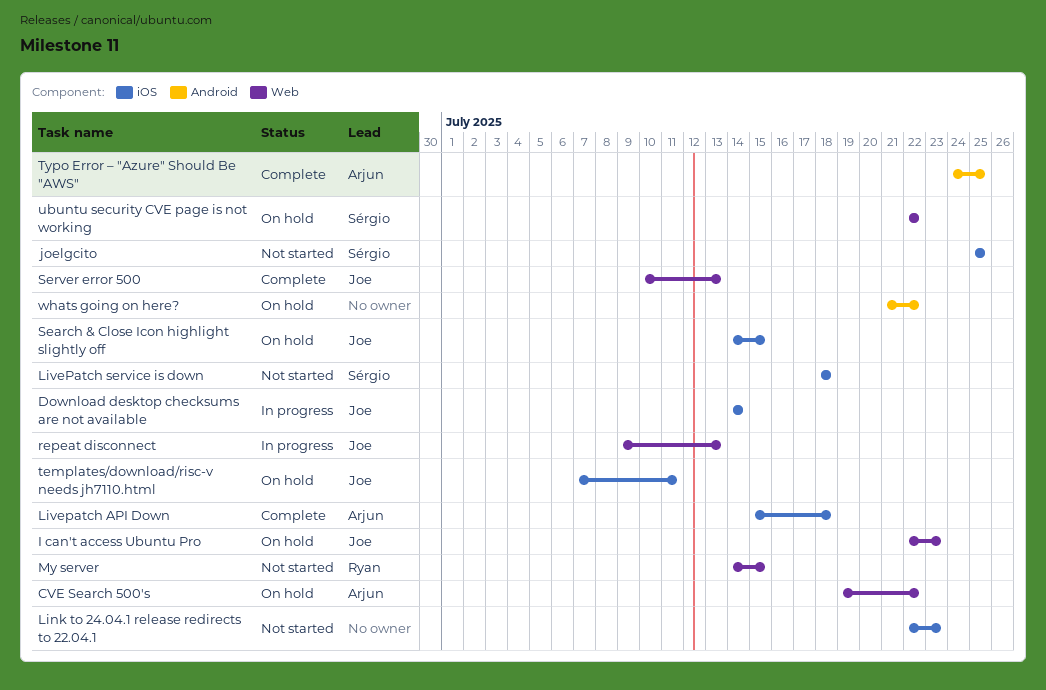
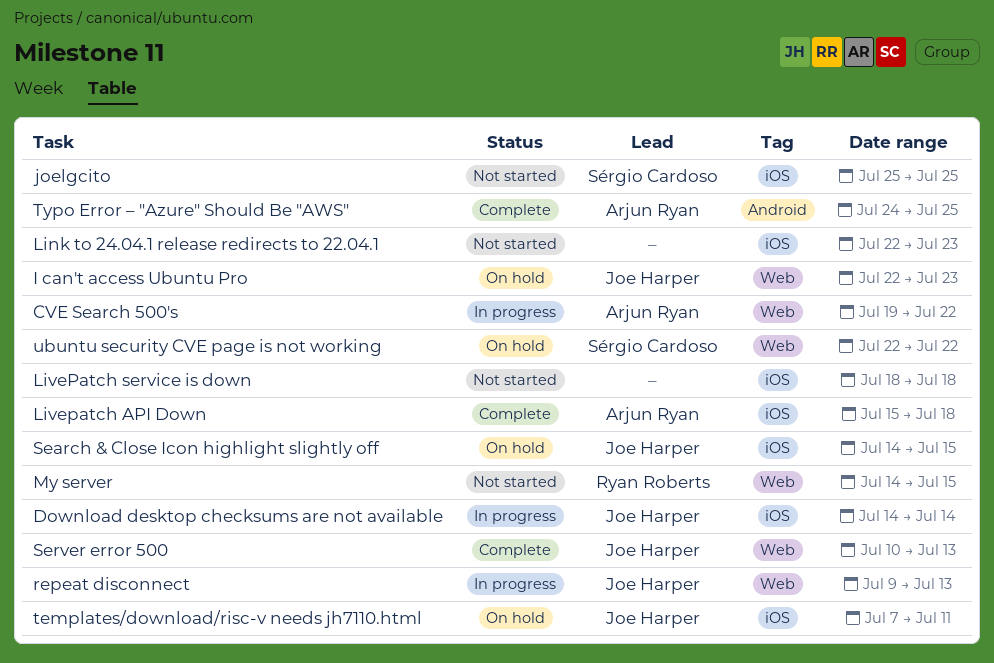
CVE Search 500's, status: On hold -> In progress
LivePatch service is down, owner: Sérgio Cardoso -> none
whats going on here?: present -> none

